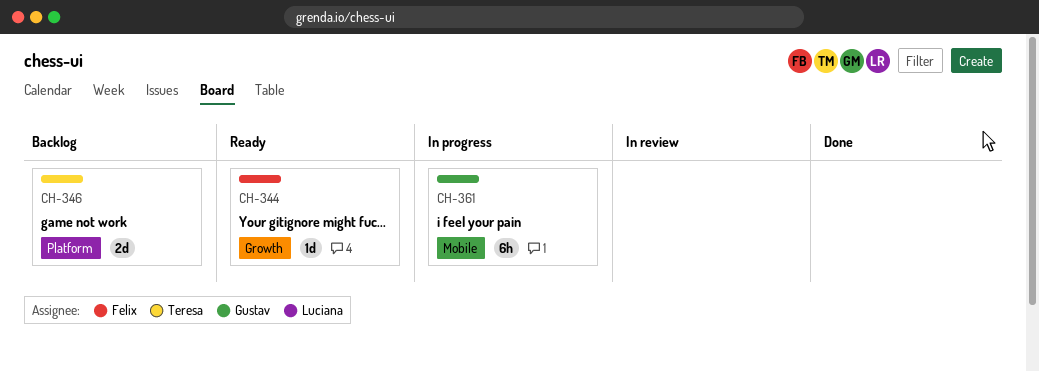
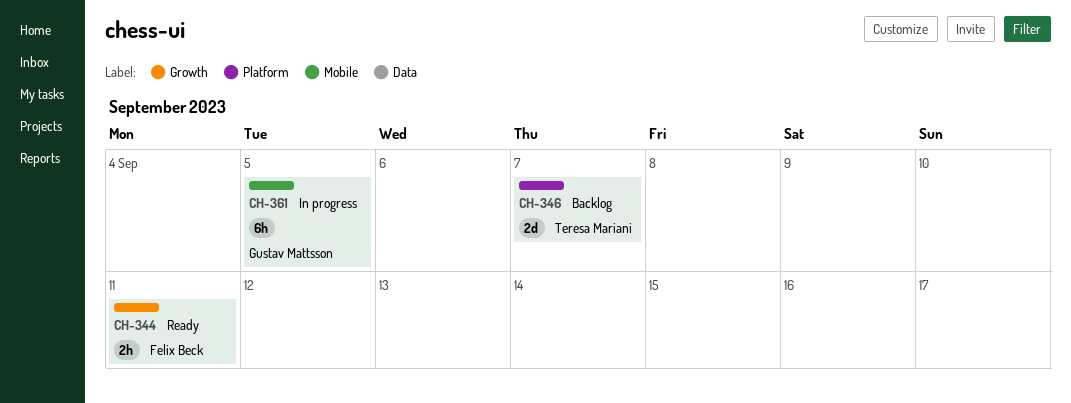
CH-344, estimate: 1d -> 2h

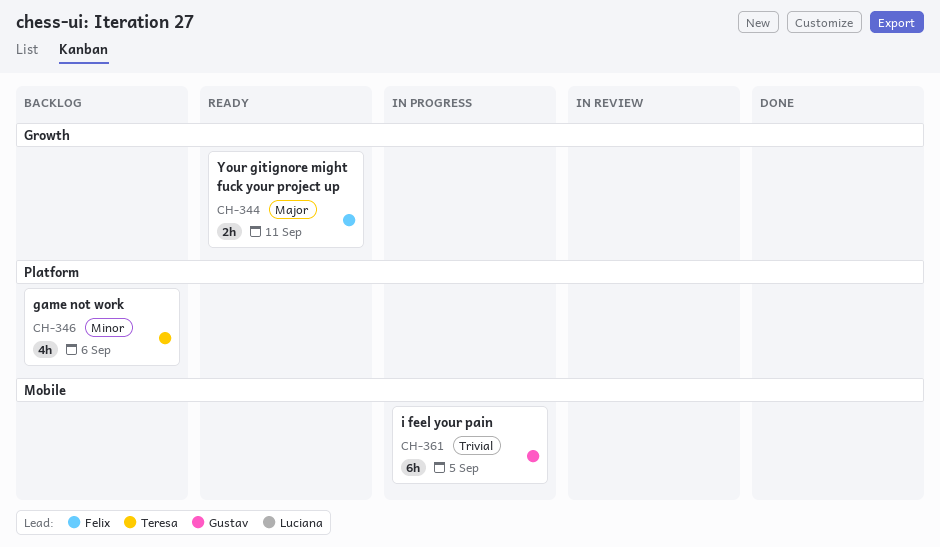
CH-346, estimate: 2d -> 4h
CH-346, due: Sep 7 -> Sep 6

